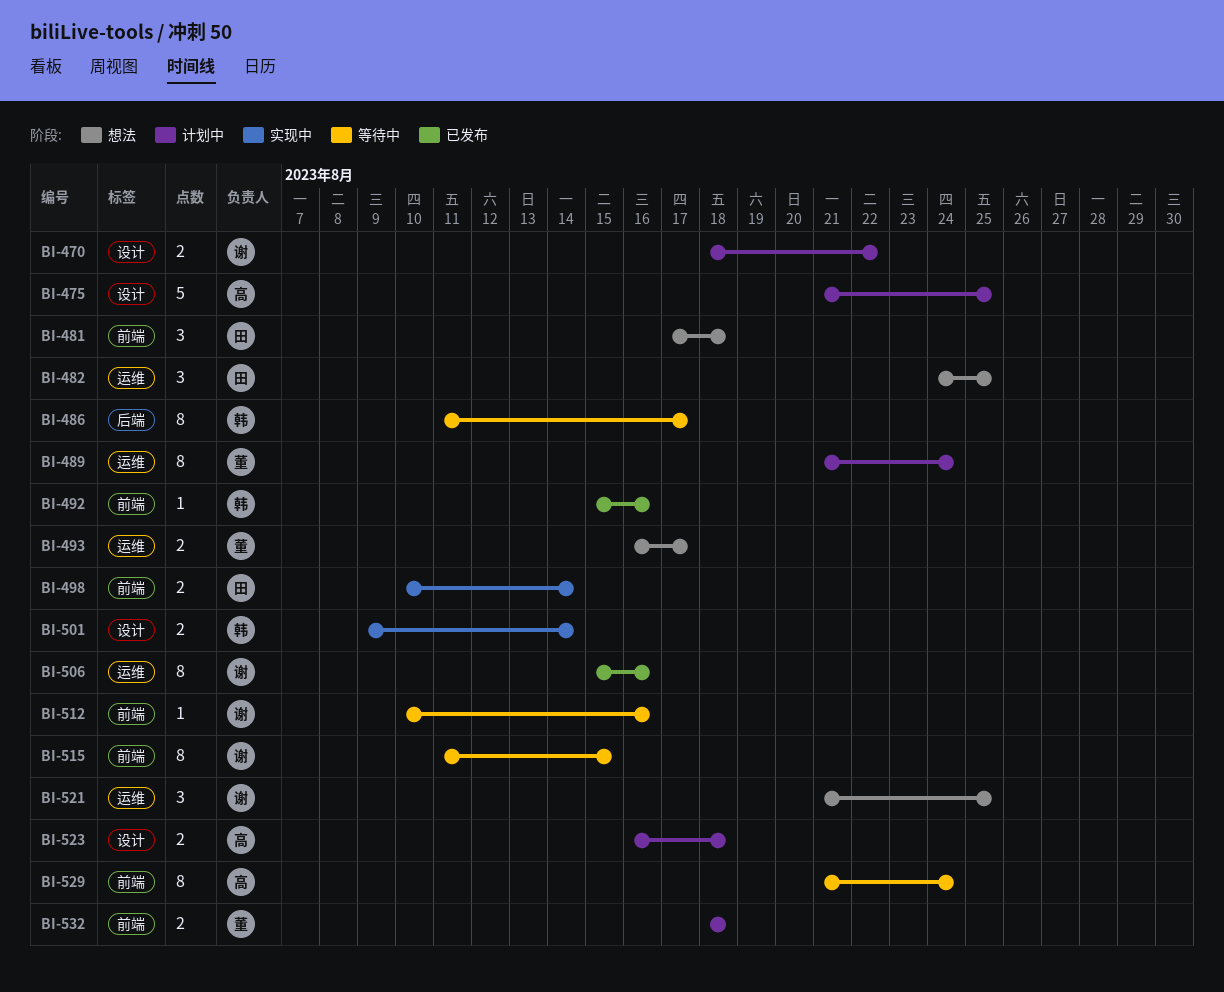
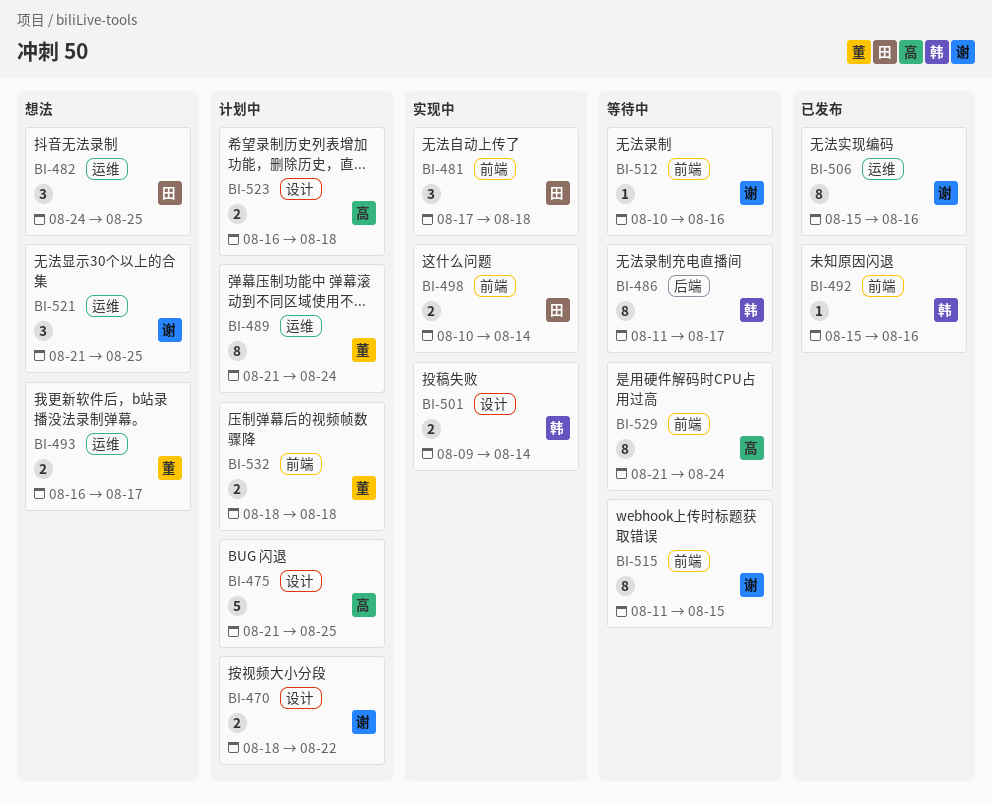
BI-481, status: 想法 -> 实现中

